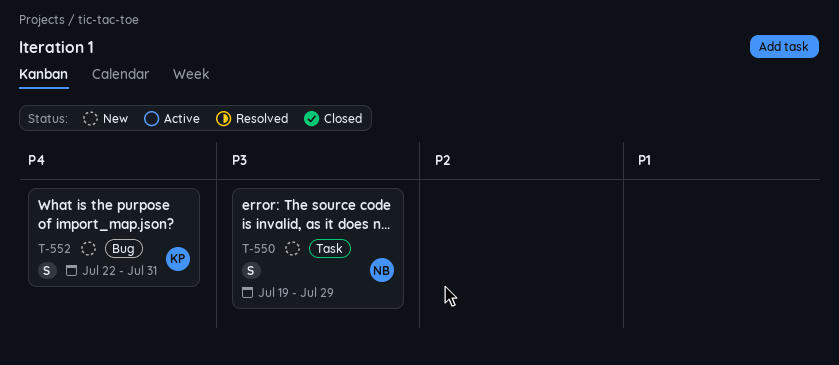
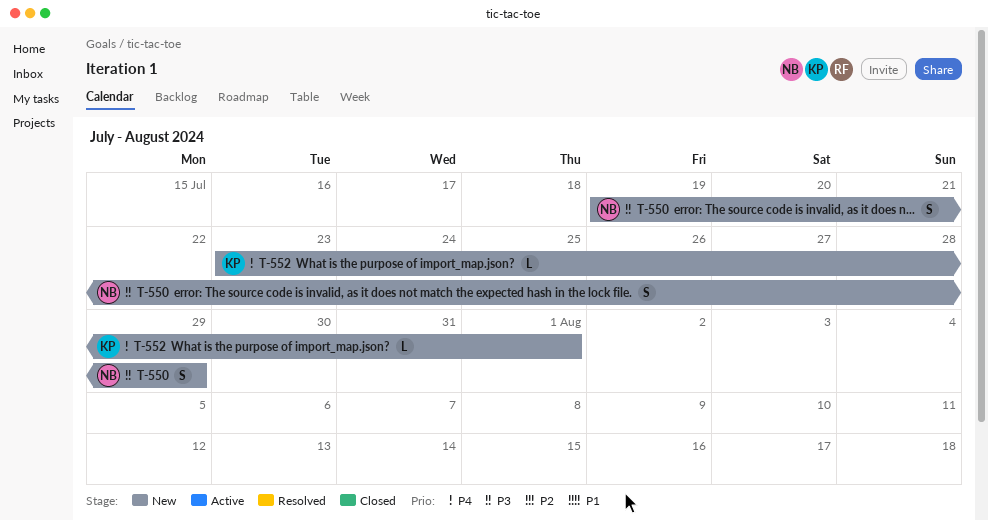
T-552, estimate: S -> L
T-552, start: Jul 22 -> Jul 23
T-552, due: Jul 31 -> Aug 1

